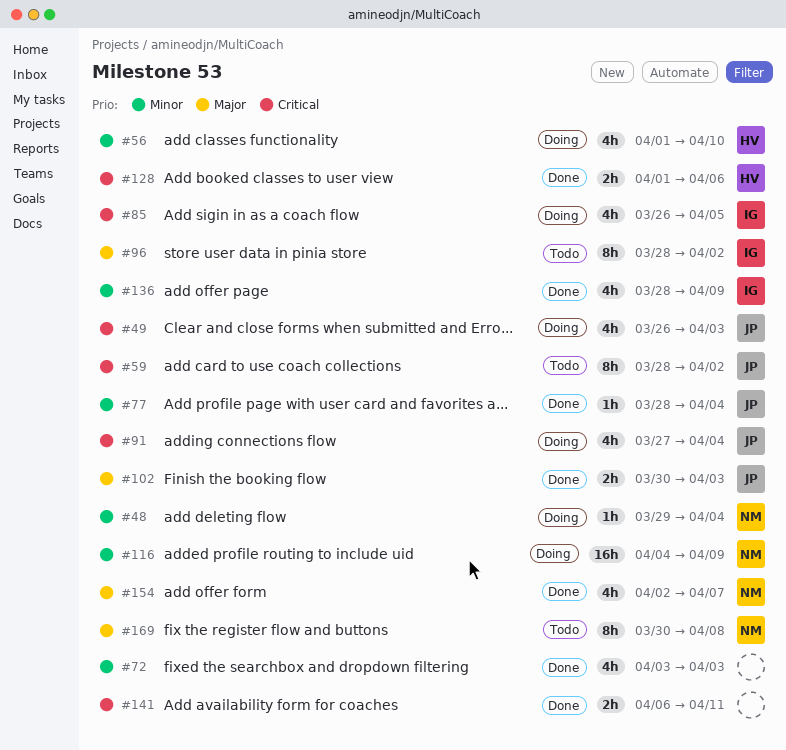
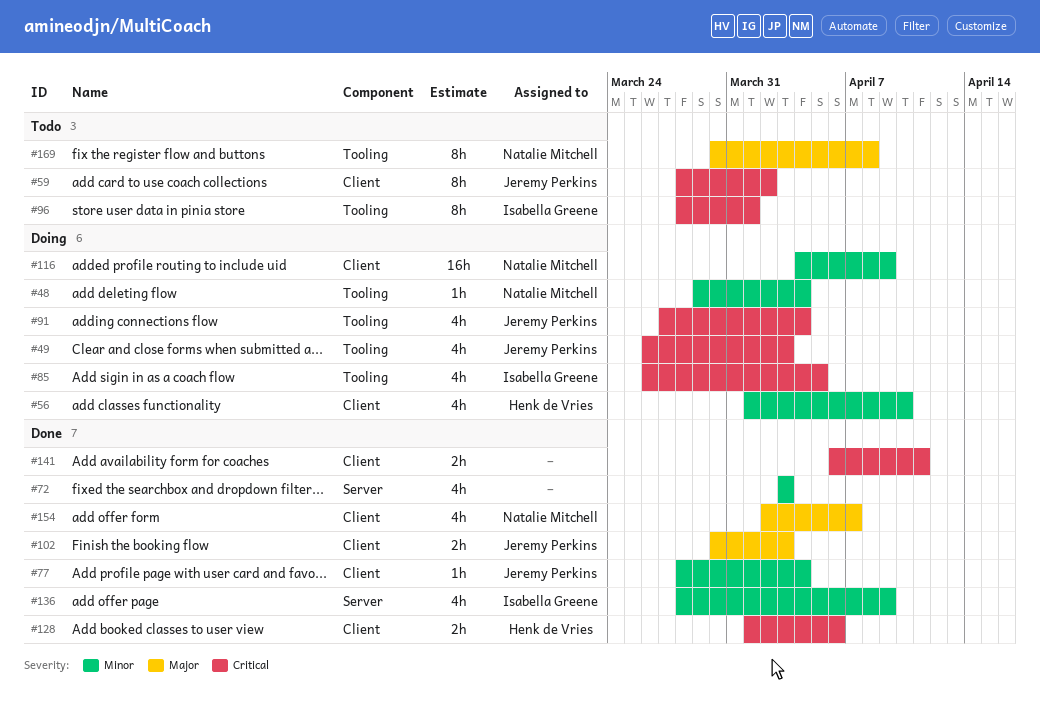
#96, priority: Major -> Critical
#96, due: Apr 2 -> Apr 1

